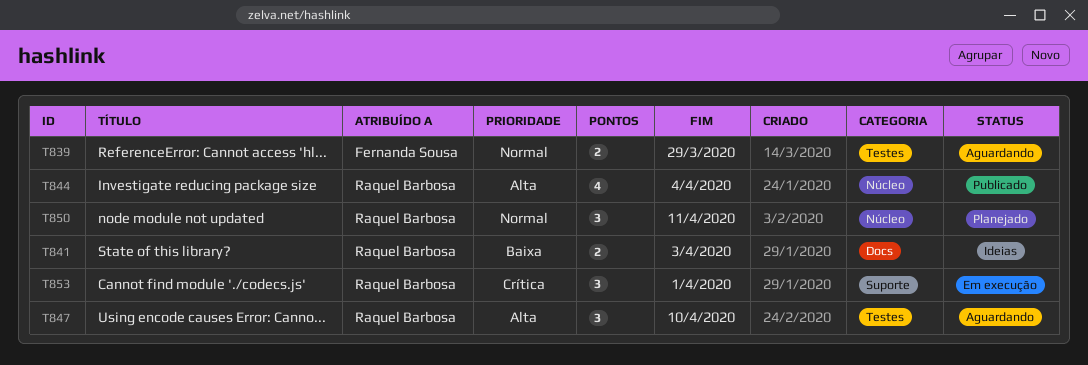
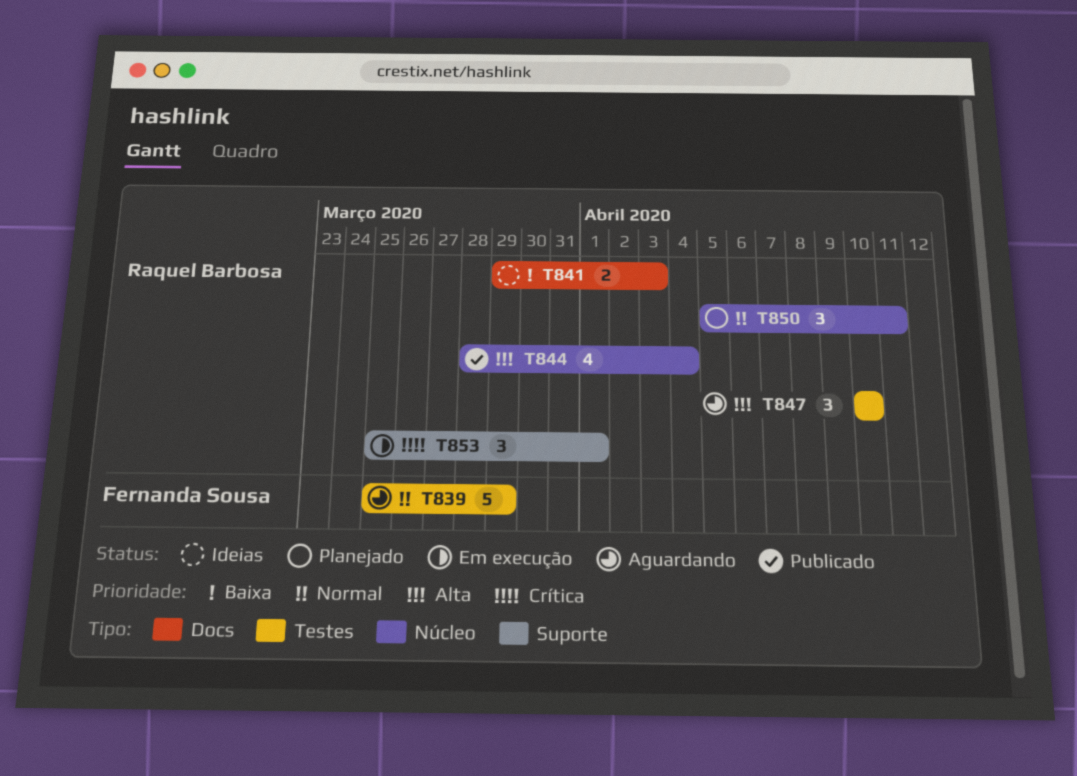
T839, estimate: 2 -> 5

